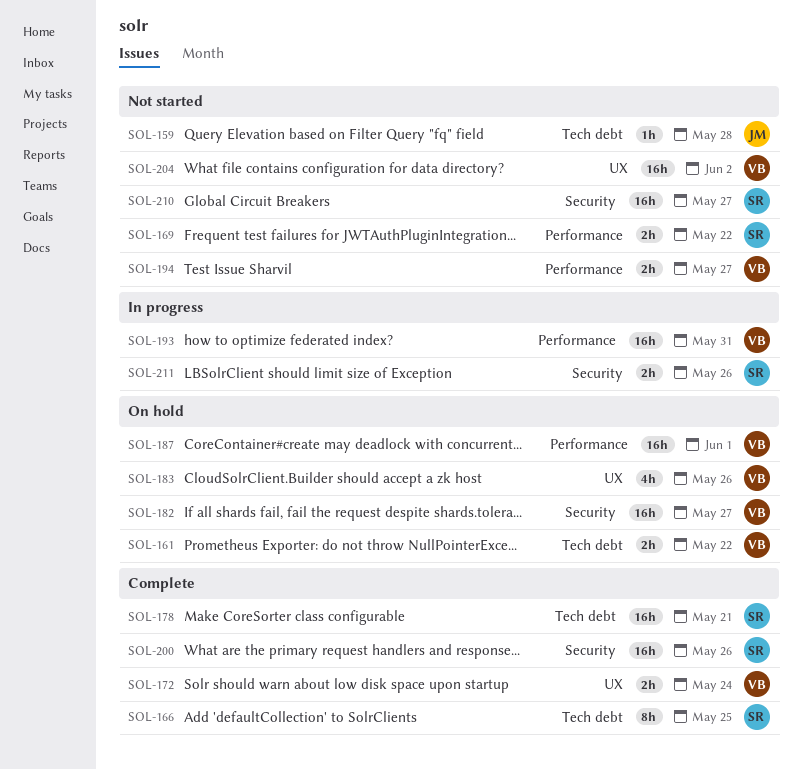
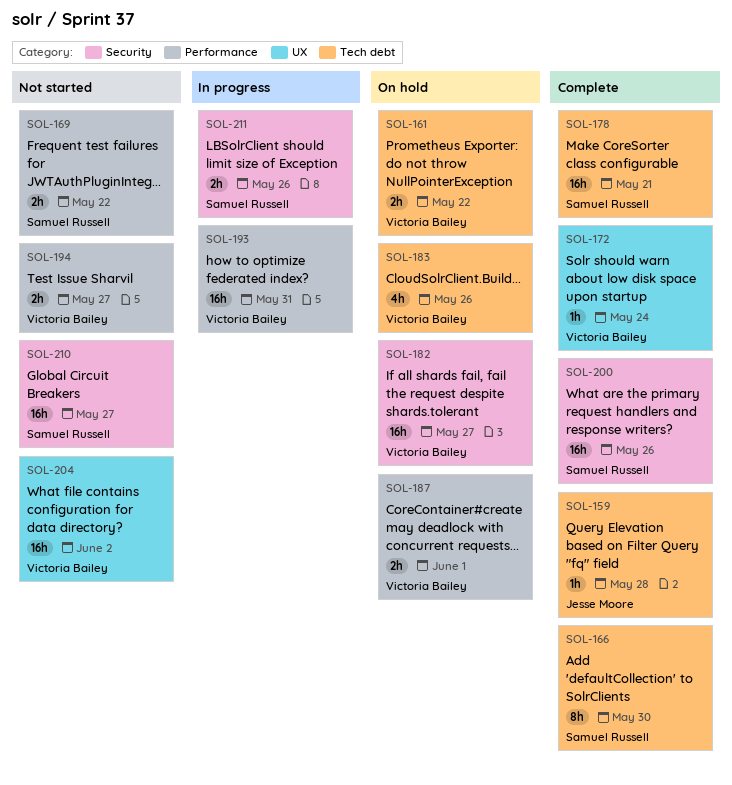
SOL-159, status: Not started -> Complete
SOL-166, due: May 25 -> May 30
SOL-172, estimate: 2h -> 1h
SOL-183, label: UX -> Tech debt
SOL-187, estimate: 16h -> 2h

